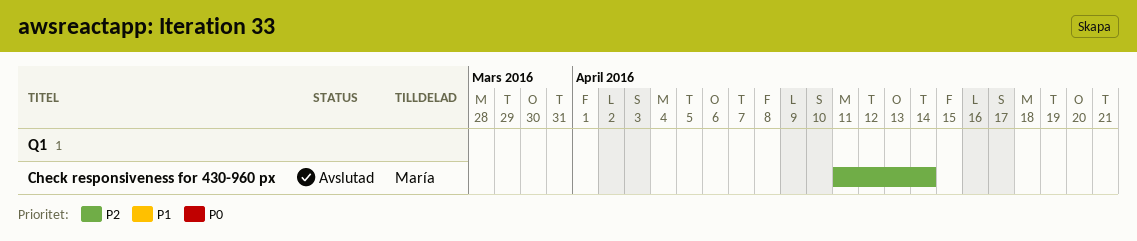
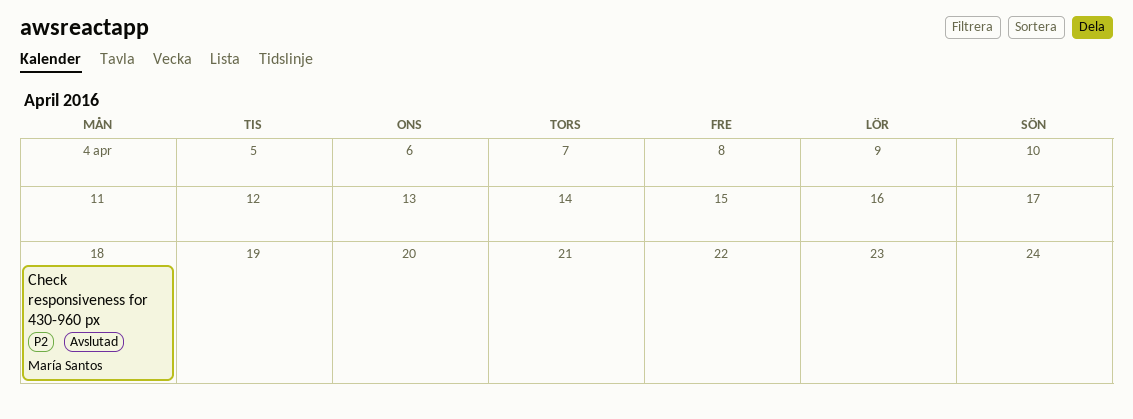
Check responsiveness for 430-960 px, due: Apr 14 -> Apr 18

